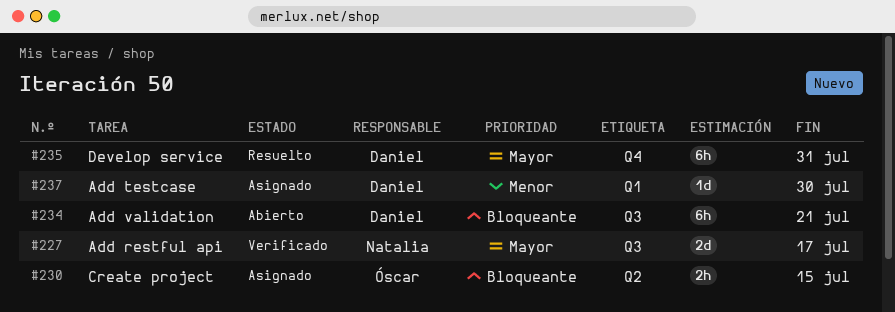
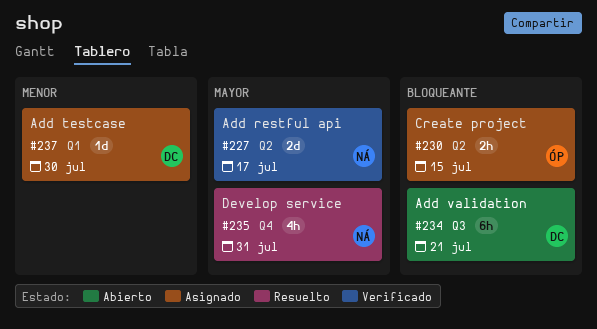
#227, label: Q3 -> Q2
#235, owner: Daniel -> Natalia
#235, estimate: 6h -> 4h

